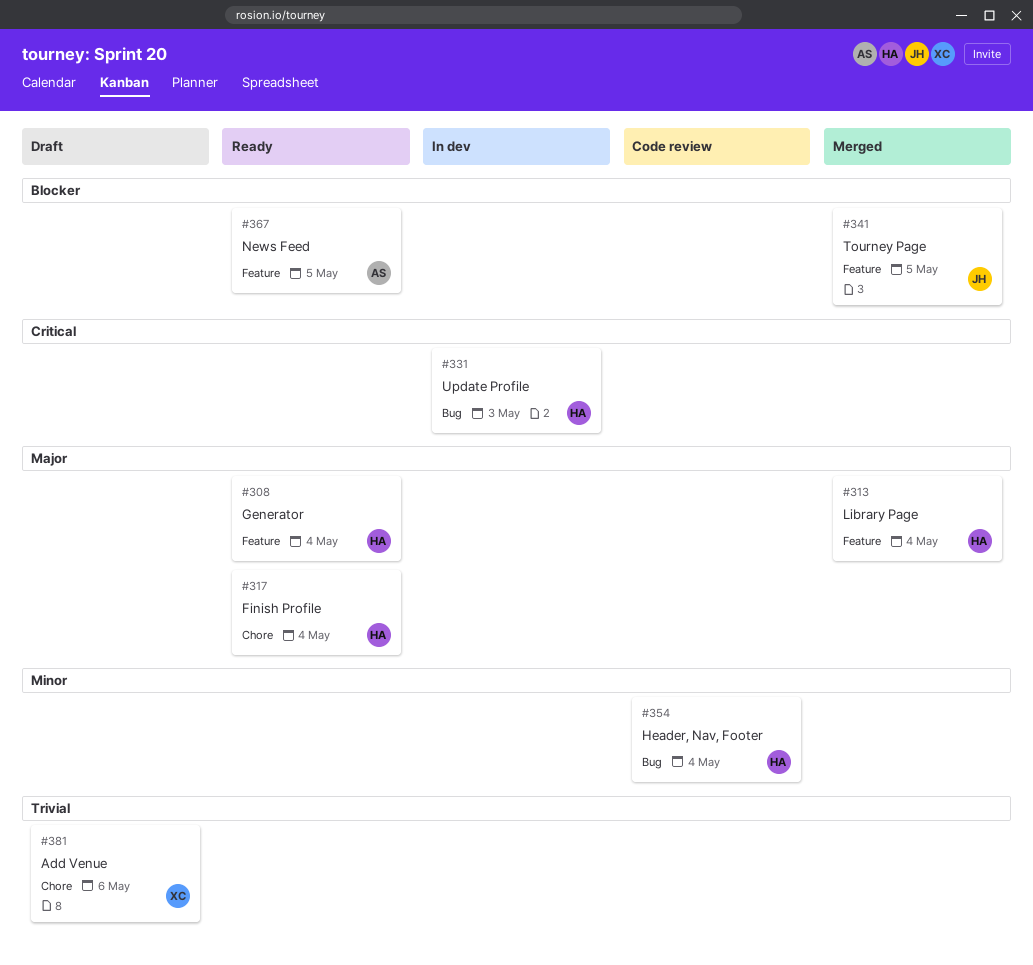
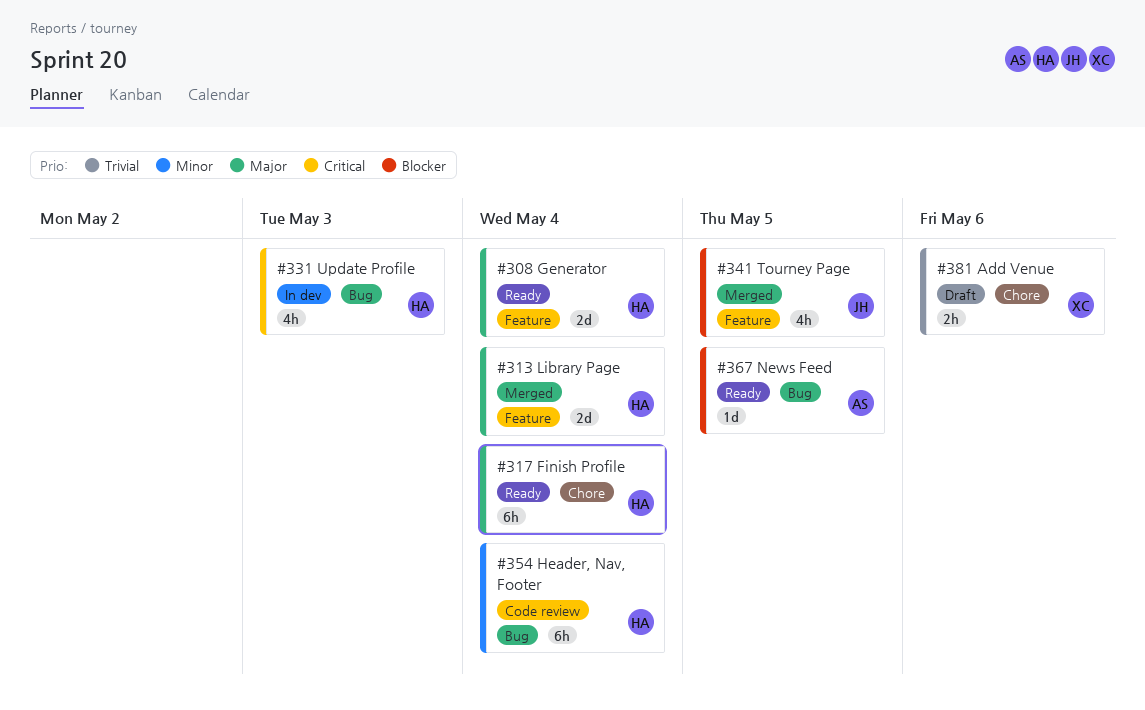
#367, label: Feature -> Bug

